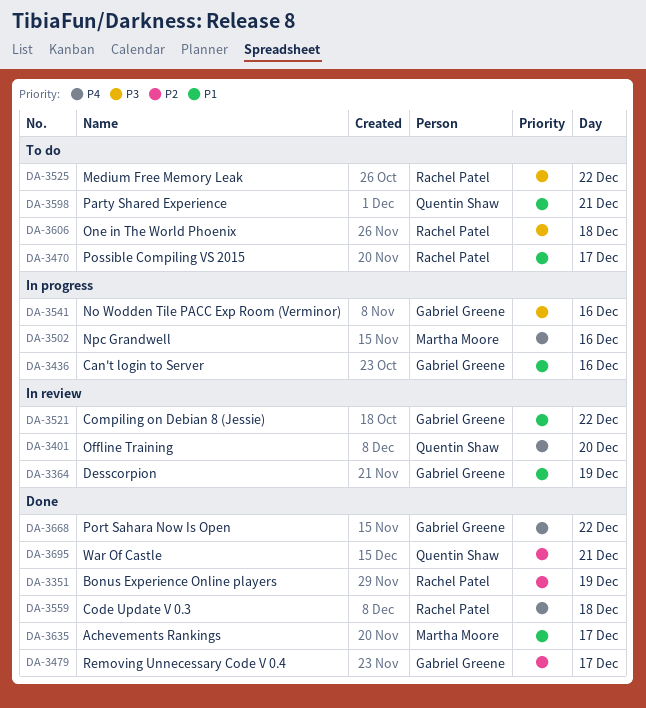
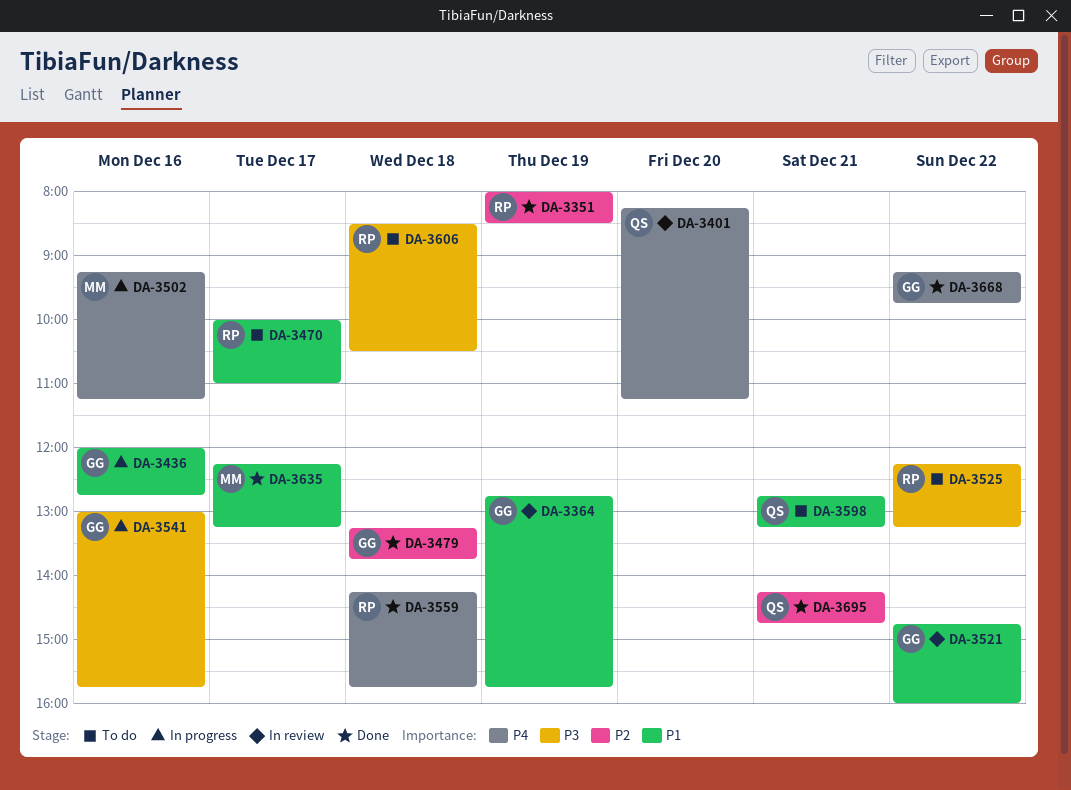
DA-3479, day: Dec 17 -> Dec 18

